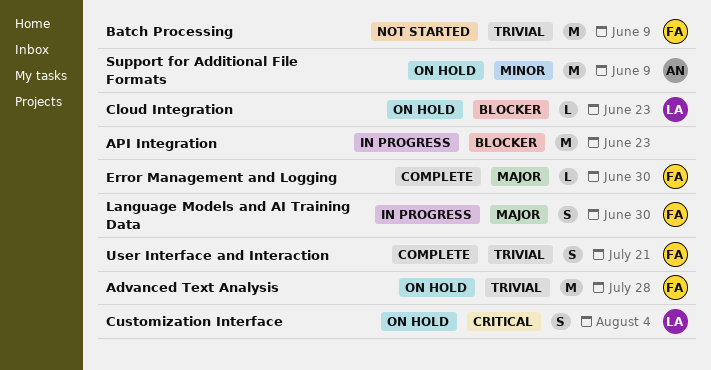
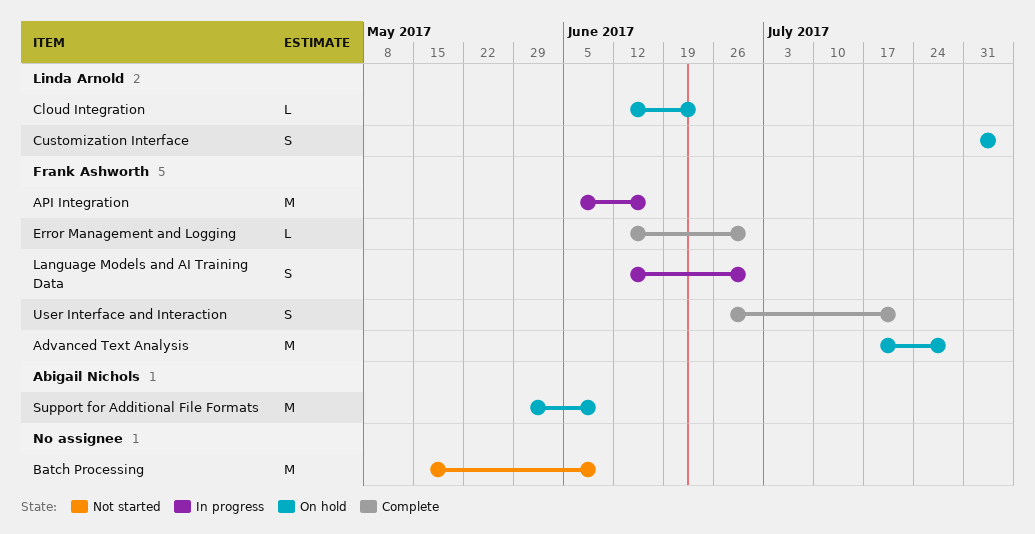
API Integration, owner: none -> Frank Ashworth
API Integration, due: Jun 23 -> Jun 16
Batch Processing, owner: Frank Ashworth -> none

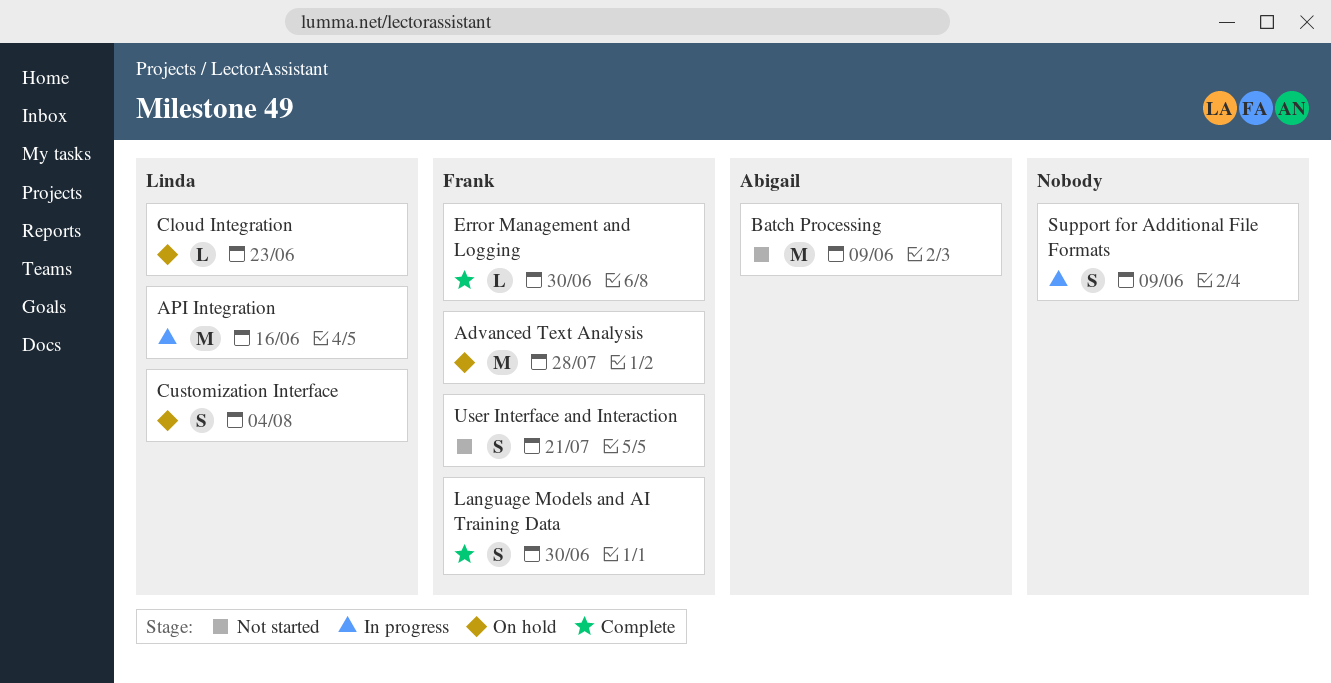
API Integration, owner: Frank Ashworth -> Linda Arnold
Batch Processing, owner: none -> Abigail Nichols
Language Models and AI Training Data, status: In progress -> Complete
Support for Additional File Formats, status: On hold -> In progress
Support for Additional File Formats, owner: Abigail Nichols -> none
Support for Additional File Formats, estimate: M -> S
User Interface and Interaction, status: Complete -> Not started

